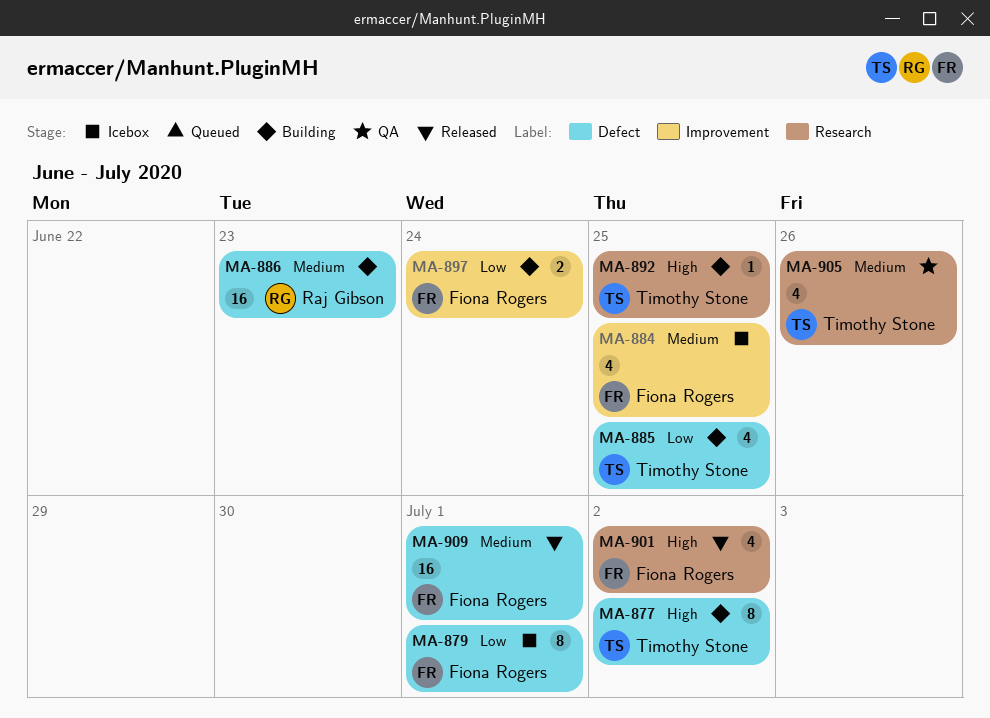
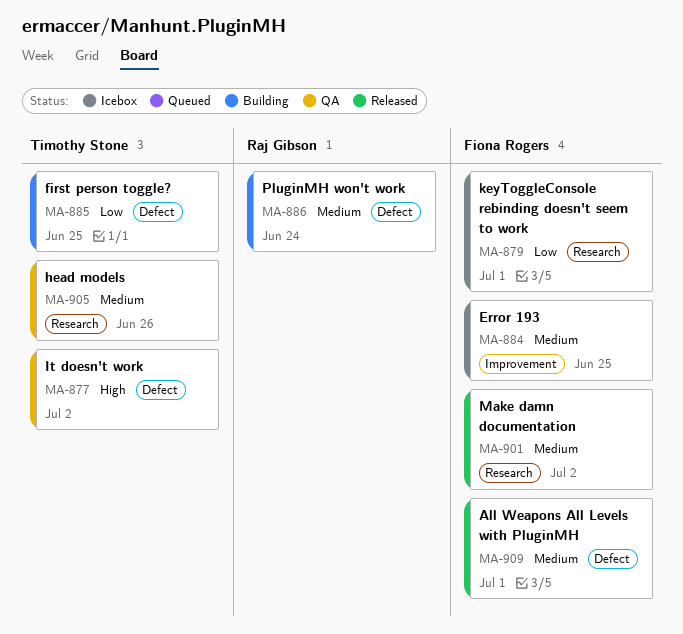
MA-877, status: Building -> QA
MA-879, label: Defect -> Research
MA-886, due: Jun 23 -> Jun 24
MA-892: present -> none
MA-897: present -> none
MA-901, priority: High -> Medium

